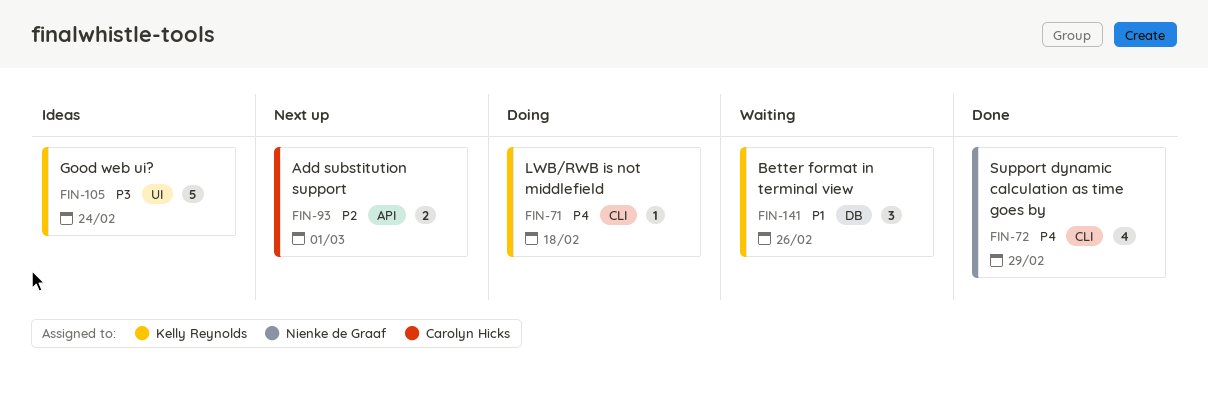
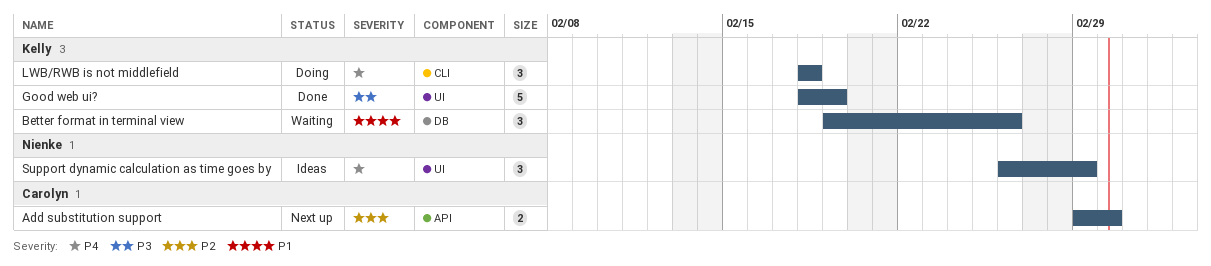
Good web ui?, status: Ideas -> Done
Good web ui?, due: Feb 24 -> Feb 19
LWB/RWB is not middlefield, estimate: 1 -> 3
Support dynamic calculation as time goes by, status: Done -> Ideas
Support dynamic calculation as time goes by, label: CLI -> UI
Support dynamic calculation as time goes by, estimate: 4 -> 3

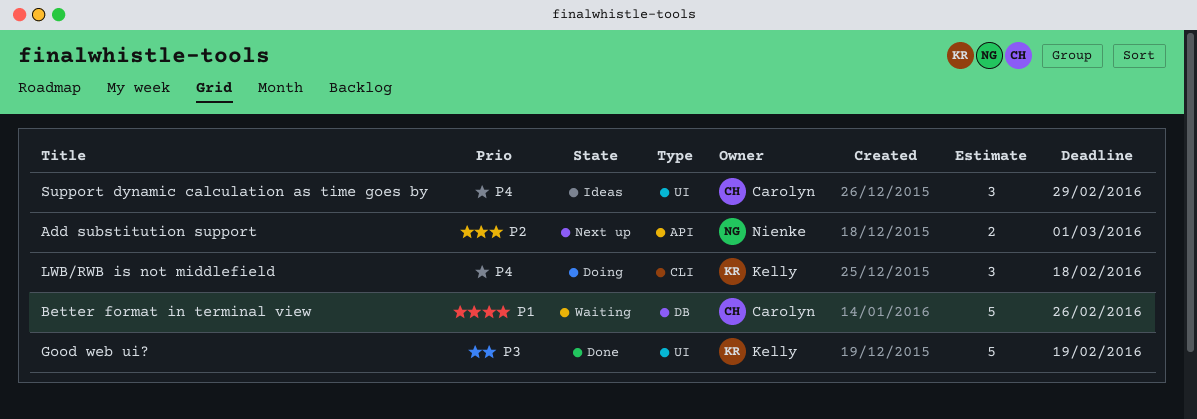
Add substitution support, owner: Carolyn -> Nienke
Better format in terminal view, owner: Kelly -> Carolyn
Better format in terminal view, estimate: 3 -> 5
Support dynamic calculation as time goes by, owner: Nienke -> Carolyn

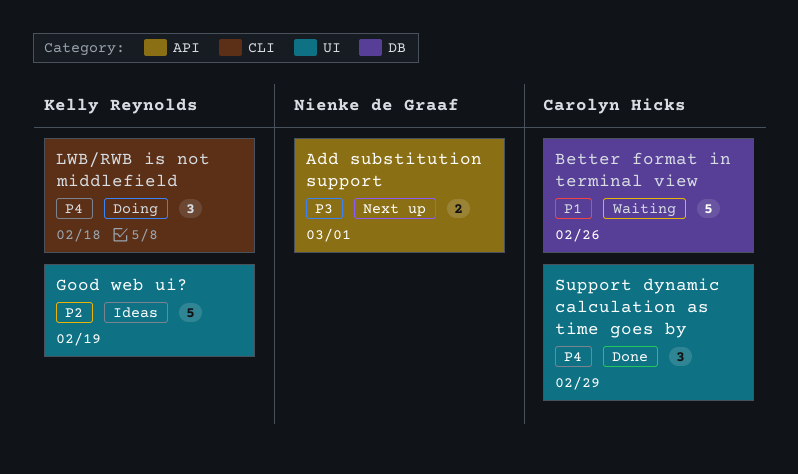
Add substitution support, priority: P2 -> P3
Good web ui?, status: Done -> Ideas
Good web ui?, priority: P3 -> P2
Support dynamic calculation as time goes by, status: Ideas -> Done

